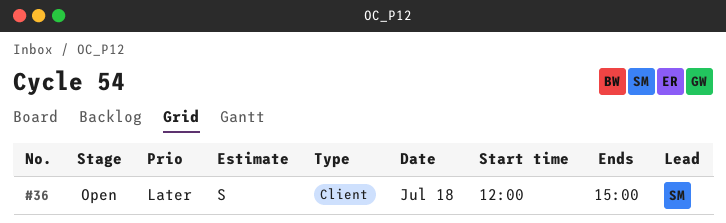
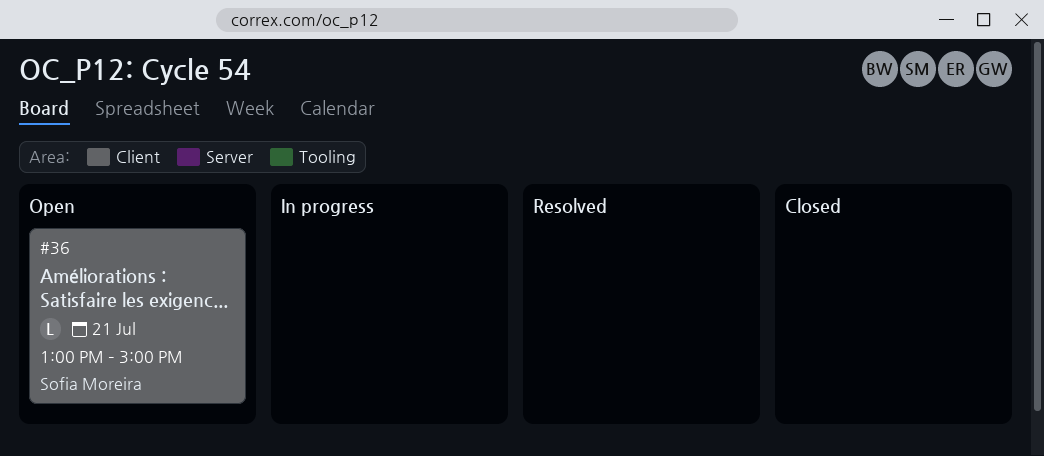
#36, estimate: S -> L
#36, day: Jul 18 -> Jul 21
#36, begins: 12:00 -> 13:00

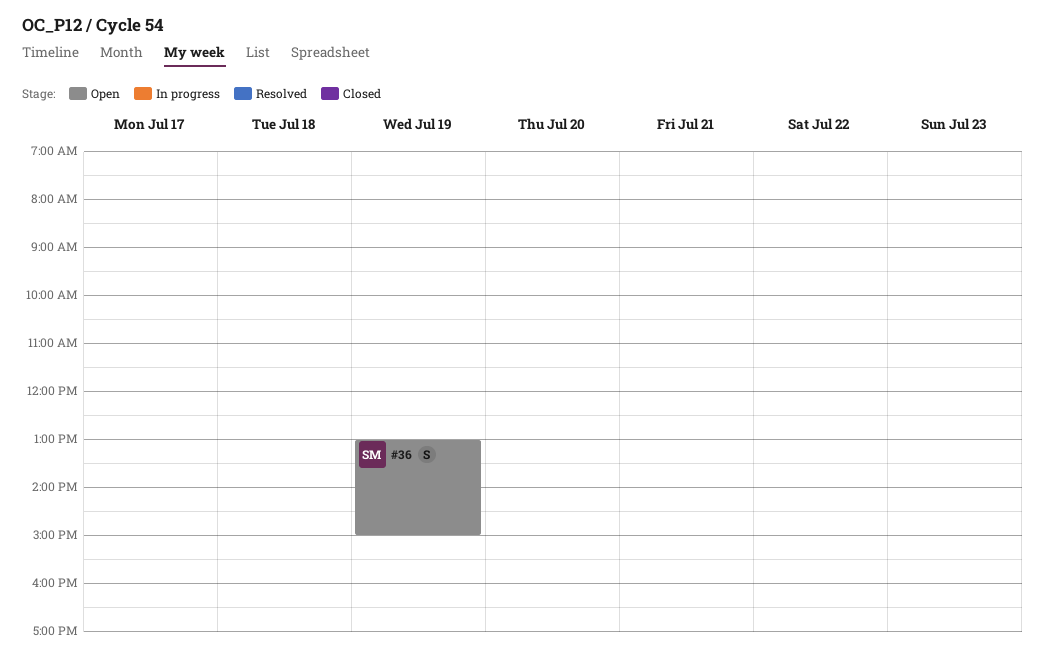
#36, estimate: L -> S
#36, day: Jul 21 -> Jul 19

